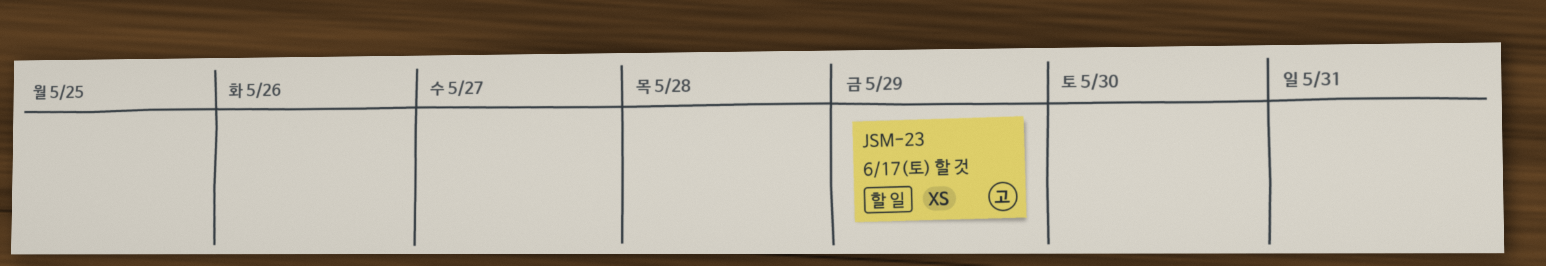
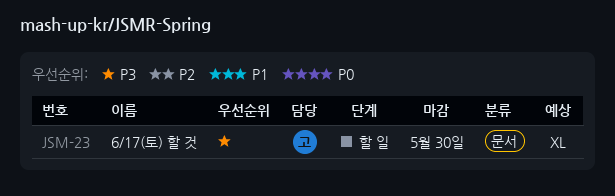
JSM-23, estimate: XS -> XL
JSM-23, due: May 29 -> May 30

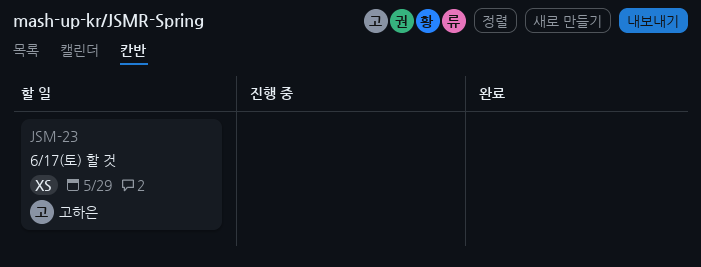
JSM-23, estimate: XL -> XS
JSM-23, due: May 30 -> May 29

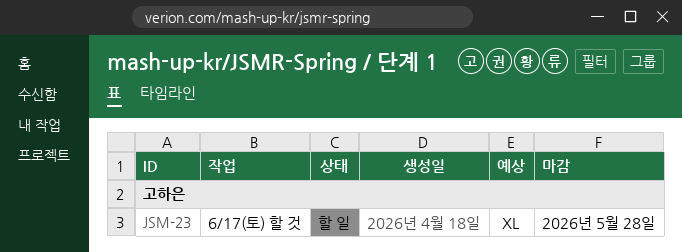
JSM-23, estimate: XS -> XL
JSM-23, due: May 29 -> May 28

